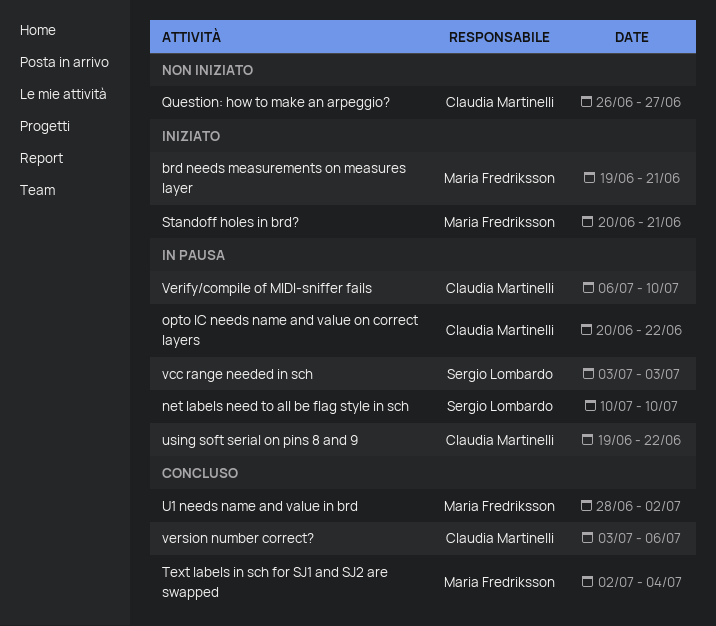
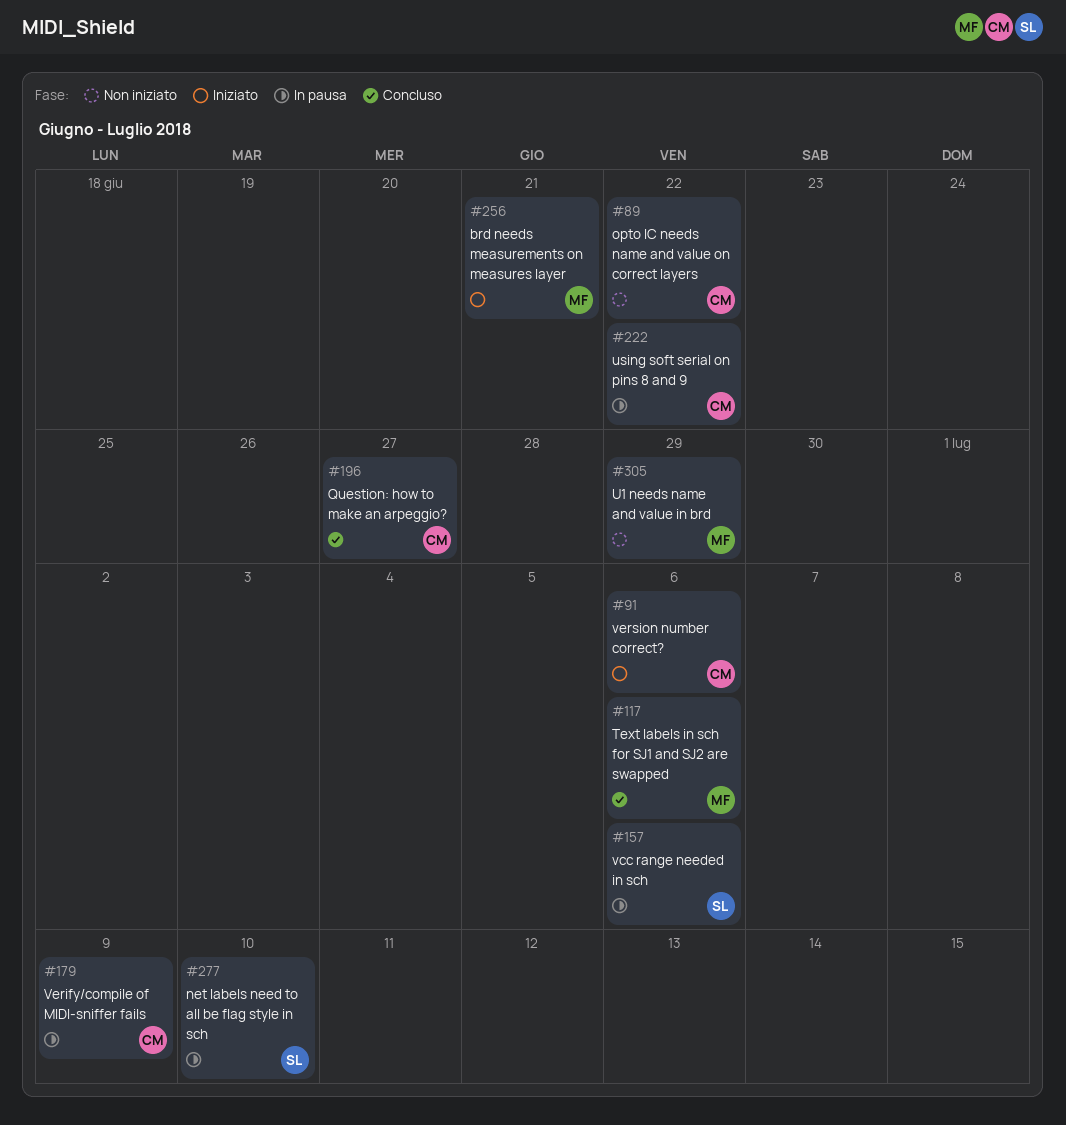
opto IC needs name and value on correct layers, status: In pausa -> Non iniziato
Question: how to make an arpeggio?, status: Non iniziato -> Concluso
Standoff holes in brd?: present -> none
Text labels in sch for SJ1 and SJ2 are swapped, due: Jul 4 -> Jul 6
U1 needs name and value in brd, status: Concluso -> Non iniziato
U1 needs name and value in brd, due: Jul 2 -> Jun 29
vcc range needed in sch, due: Jul 3 -> Jul 6
Verify/compile of MIDI-sniffer fails, due: Jul 10 -> Jul 9
version number correct?, status: Concluso -> Iniziato

